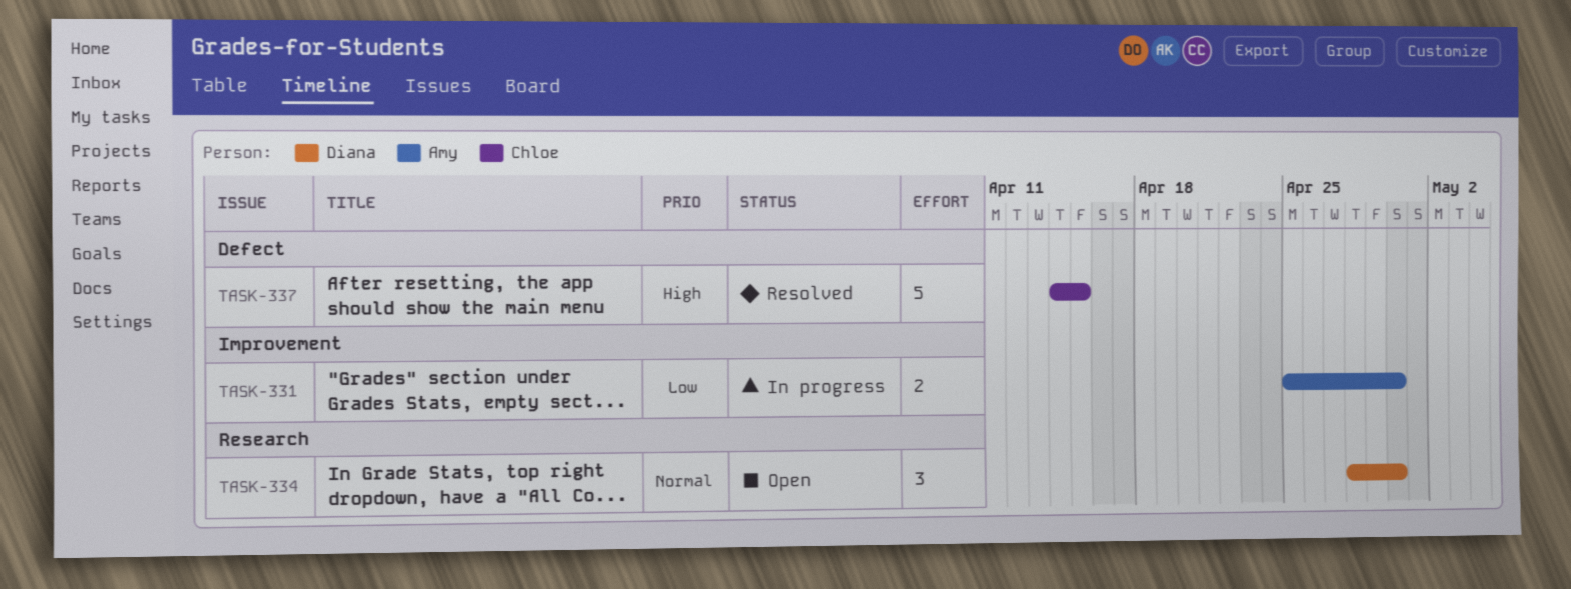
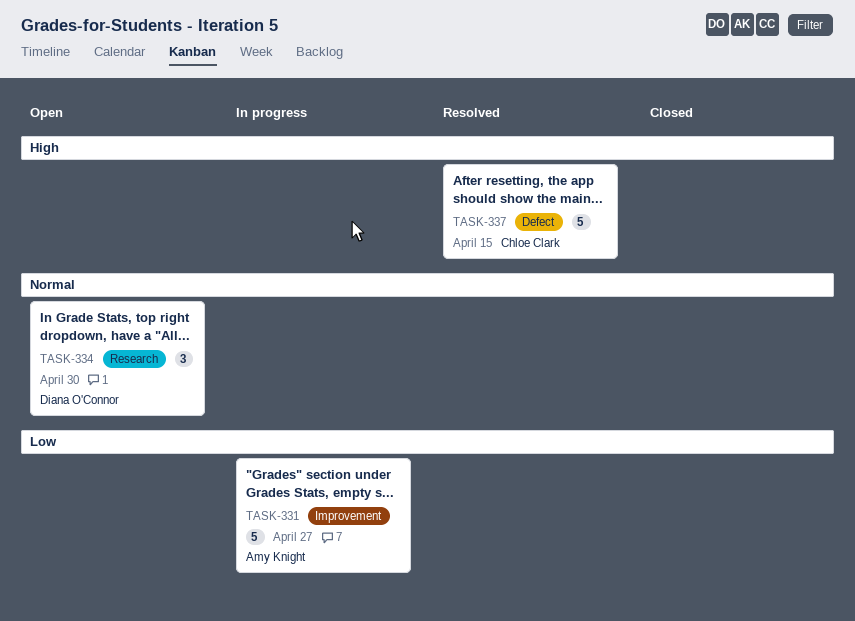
TASK-331, estimate: 2 -> 5
TASK-331, due: Apr 30 -> Apr 27

